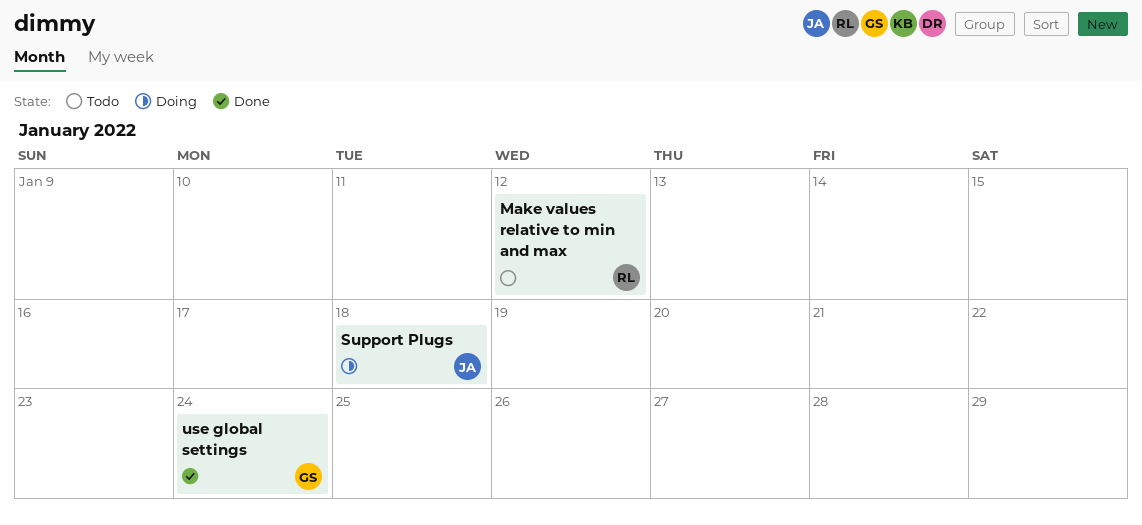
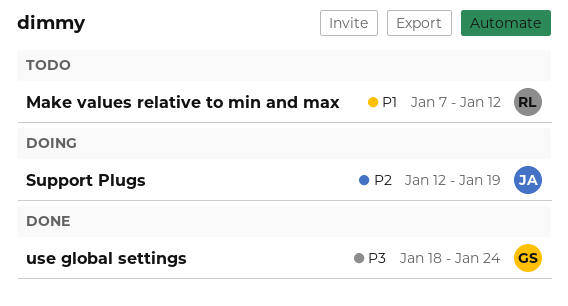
Support Plugs, due: Jan 18 -> Jan 19

